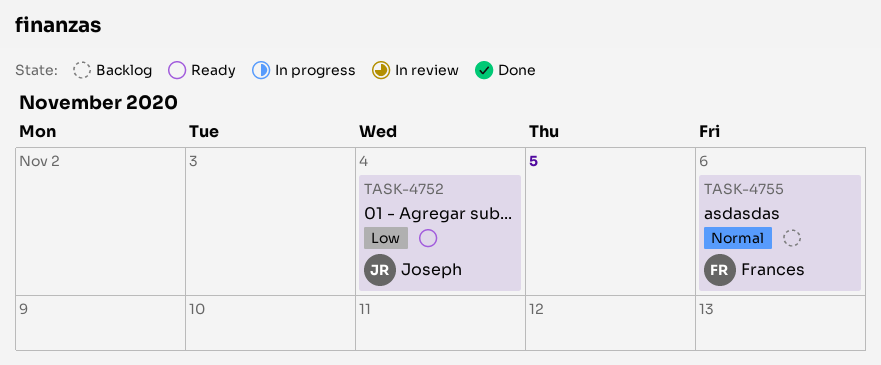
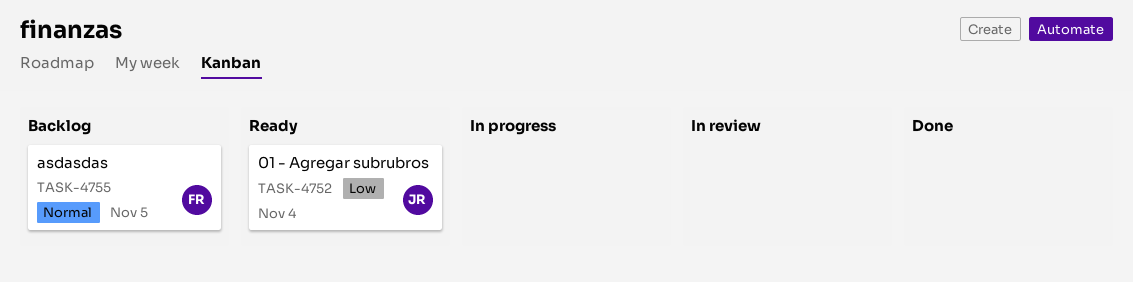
TASK-4755, due: Nov 6 -> Nov 5

